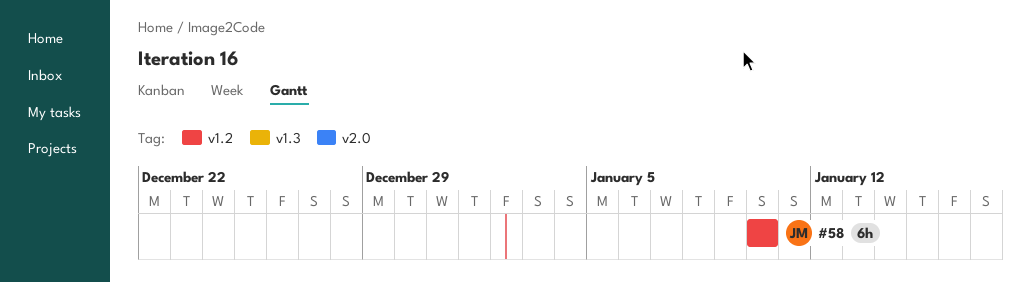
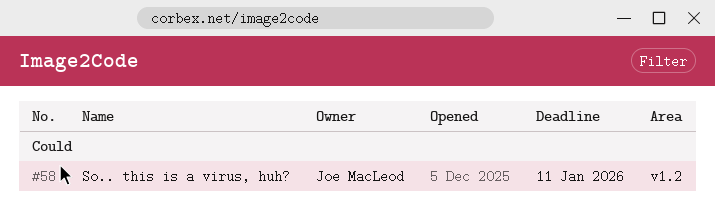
#58, due: Jan 10 -> Jan 11

